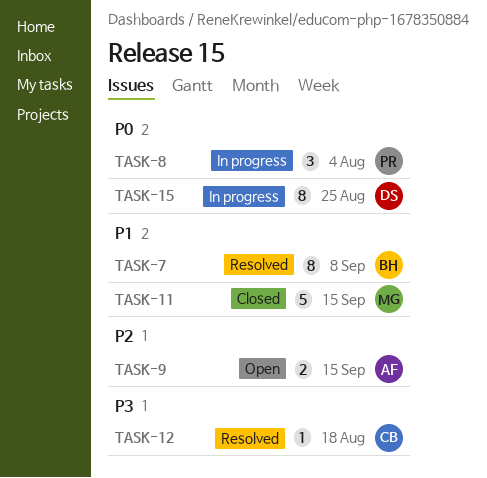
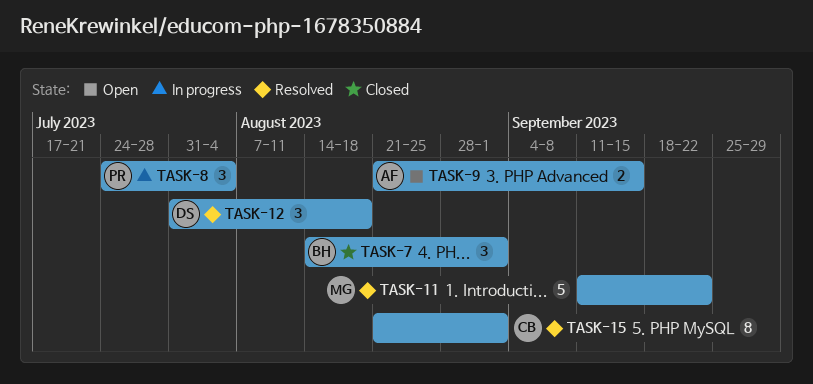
TASK-7, status: Resolved -> Closed
TASK-7, estimate: 8 -> 3
TASK-7, due: Sep 8 -> Sep 1
TASK-11, status: Closed -> Resolved
TASK-11, due: Sep 15 -> Sep 22
TASK-12, owner: CB -> DS
TASK-12, estimate: 1 -> 3
TASK-15, status: In progress -> Resolved
TASK-15, owner: DS -> CB
TASK-15, due: Aug 25 -> Sep 1

